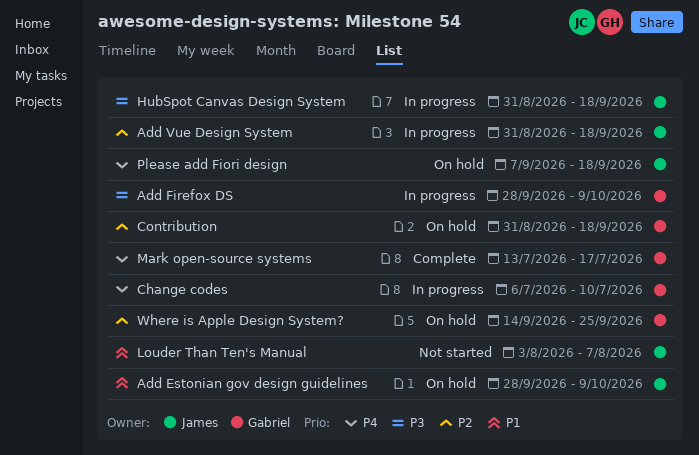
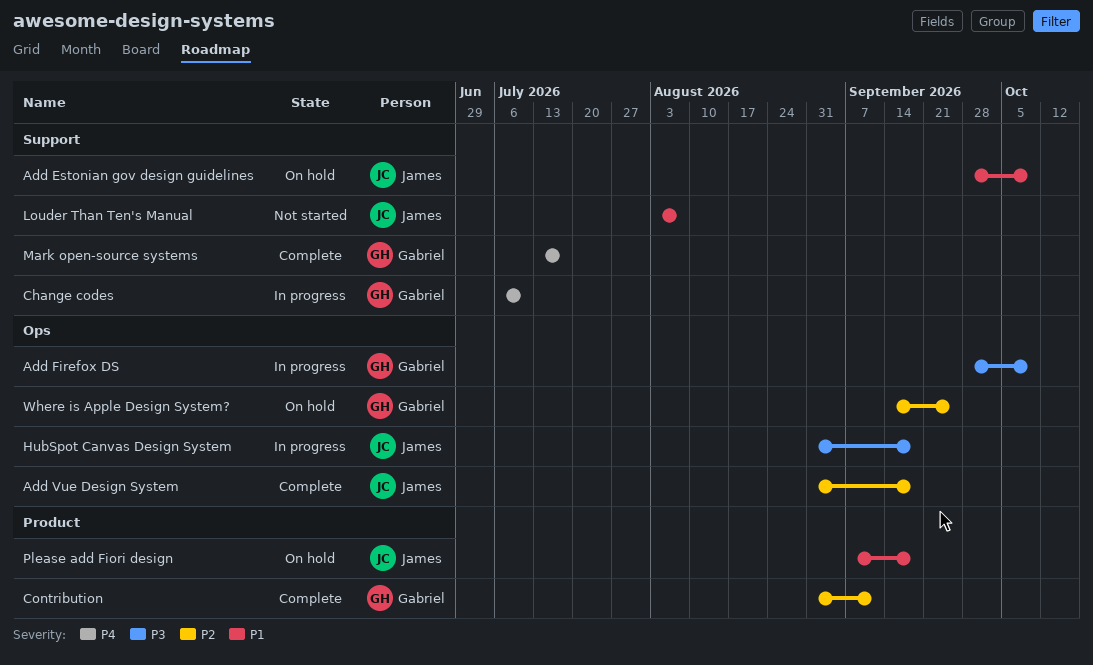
Add Vue Design System, status: In progress -> Complete
Contribution, status: On hold -> Complete
Contribution, due: Sep 18 -> Sep 11
Please add Fiori design, priority: P4 -> P1

